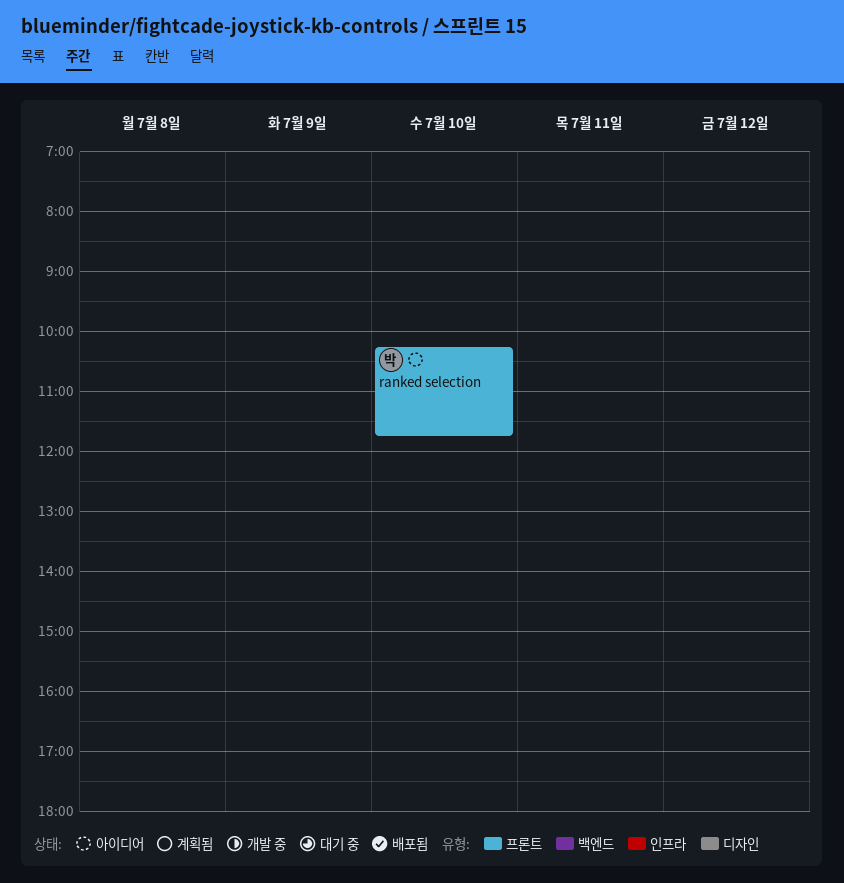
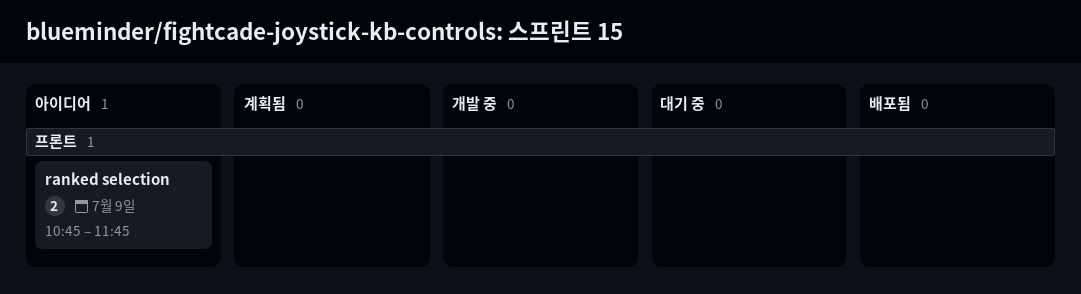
ranked selection, day: Jul 10 -> Jul 9
ranked selection, begins: 10:15 -> 10:45

